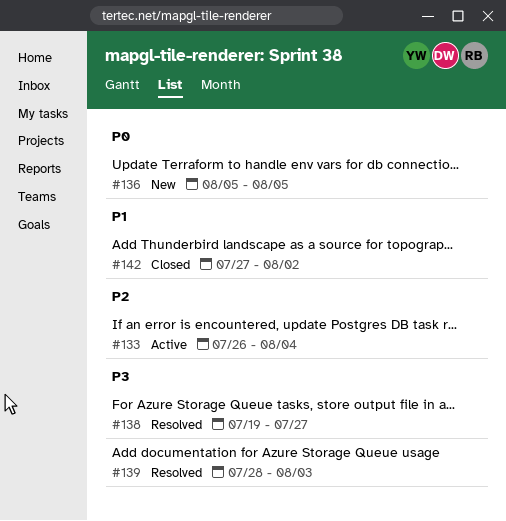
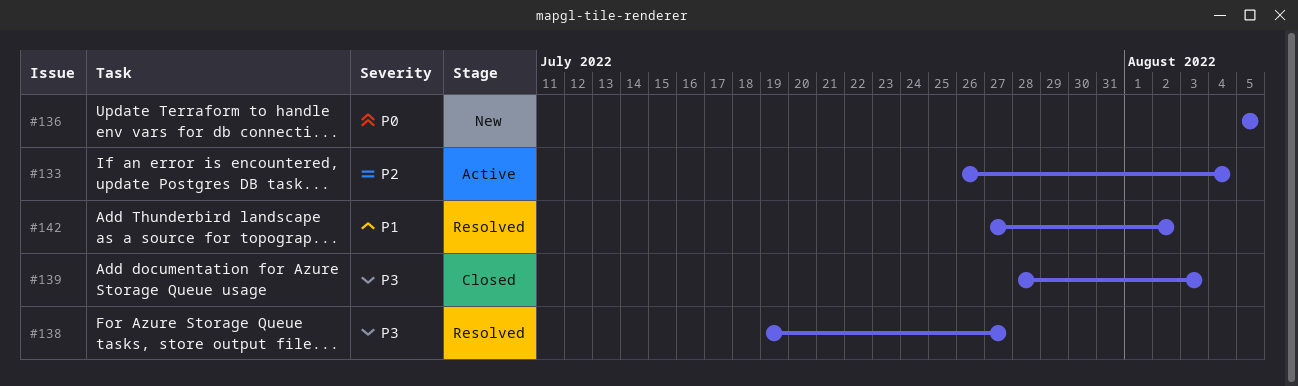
#139, status: Resolved -> Closed
#142, status: Closed -> Resolved

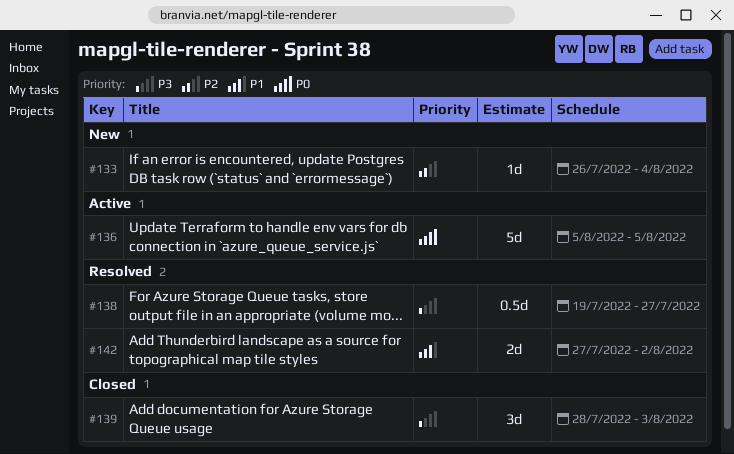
#133, status: Active -> New
#136, status: New -> Active

